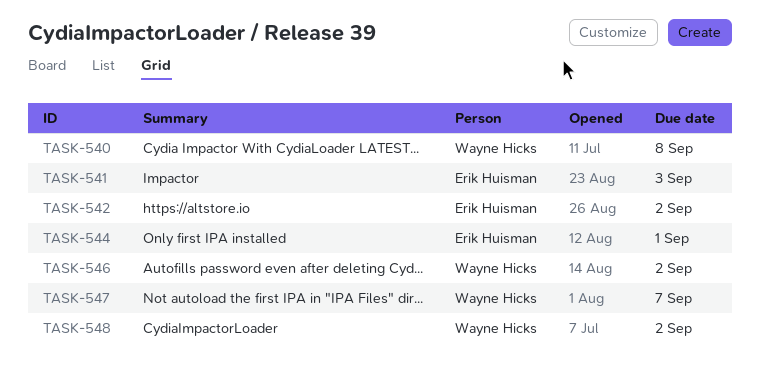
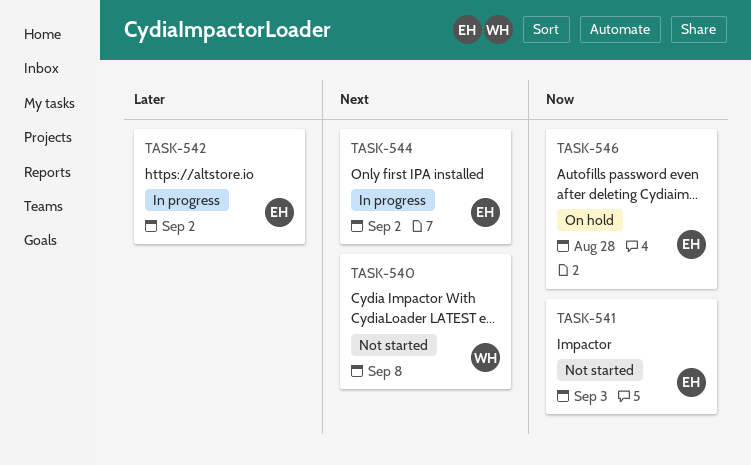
TASK-544, due: Sep 1 -> Sep 2
TASK-546, owner: Wayne Hicks -> Erik Huisman
TASK-546, due: Sep 2 -> Aug 28
TASK-547: present -> none
TASK-548: present -> none

